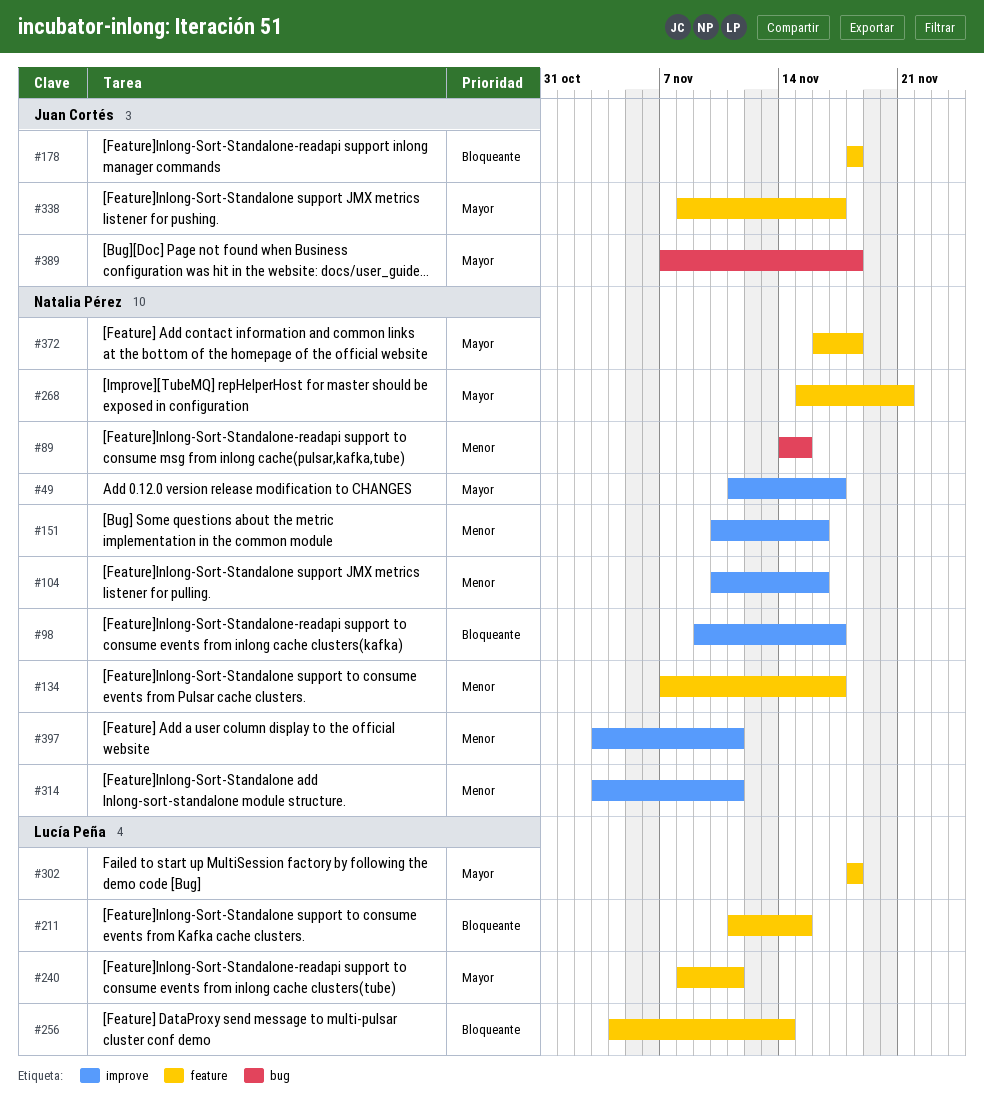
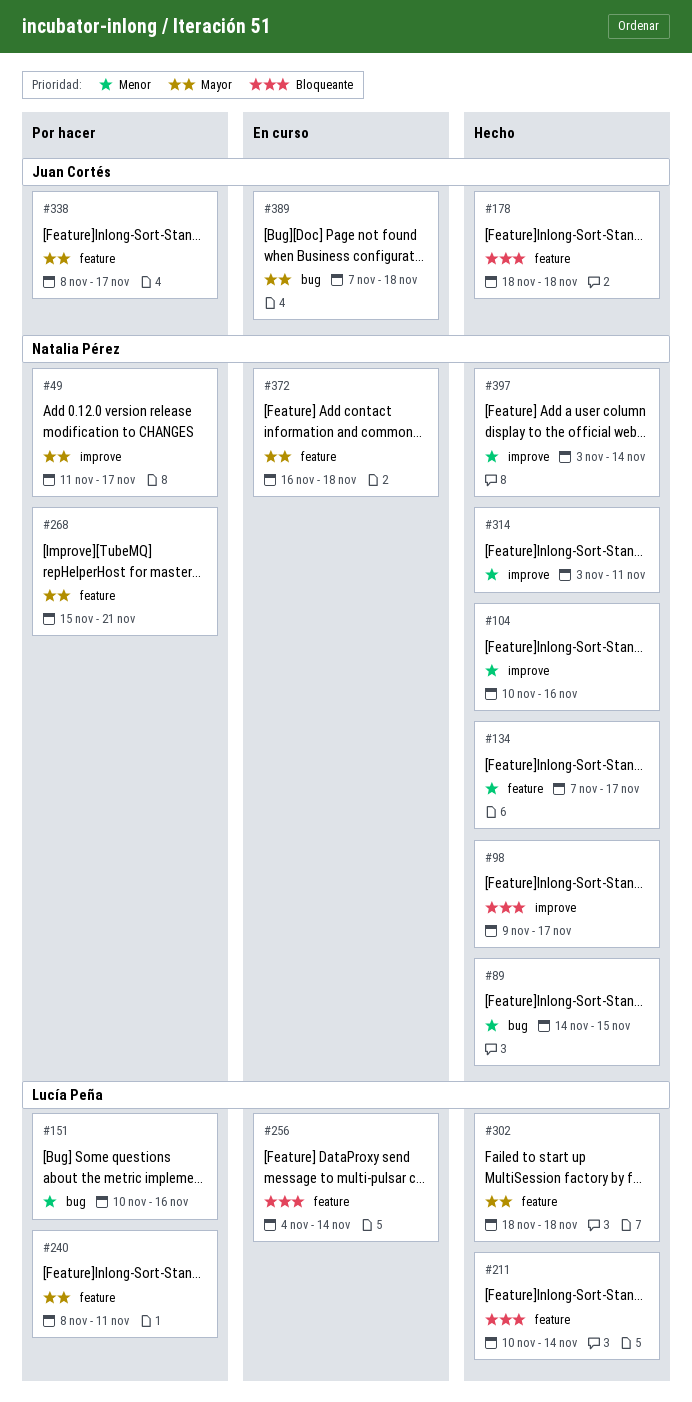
#151, owner: Natalia Pérez -> Lucía Peña
#151, label: improve -> bug
#211, start: Nov 11 -> Nov 10
#211, due: Nov 15 -> Nov 14
#397, due: Nov 11 -> Nov 14

